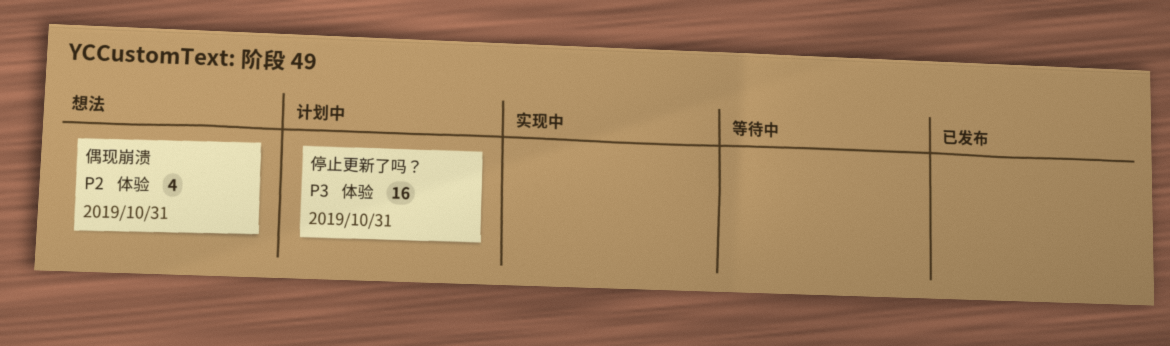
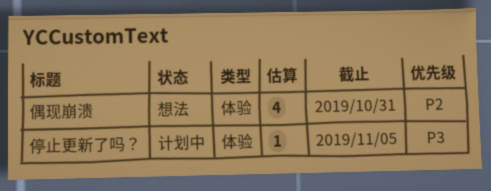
停止更新了吗？, estimate: 16 -> 1
停止更新了吗？, due: Oct 31 -> Nov 5

